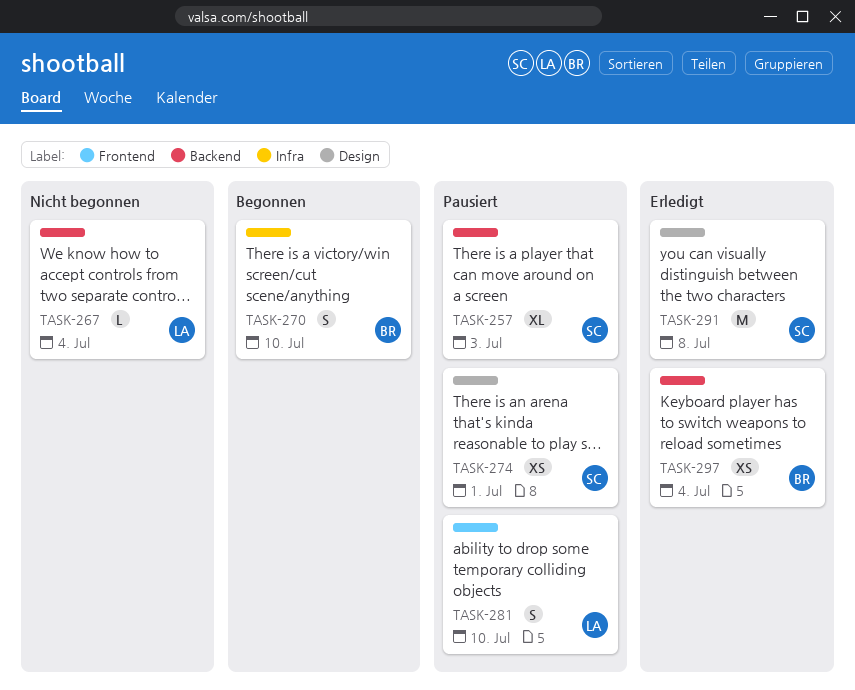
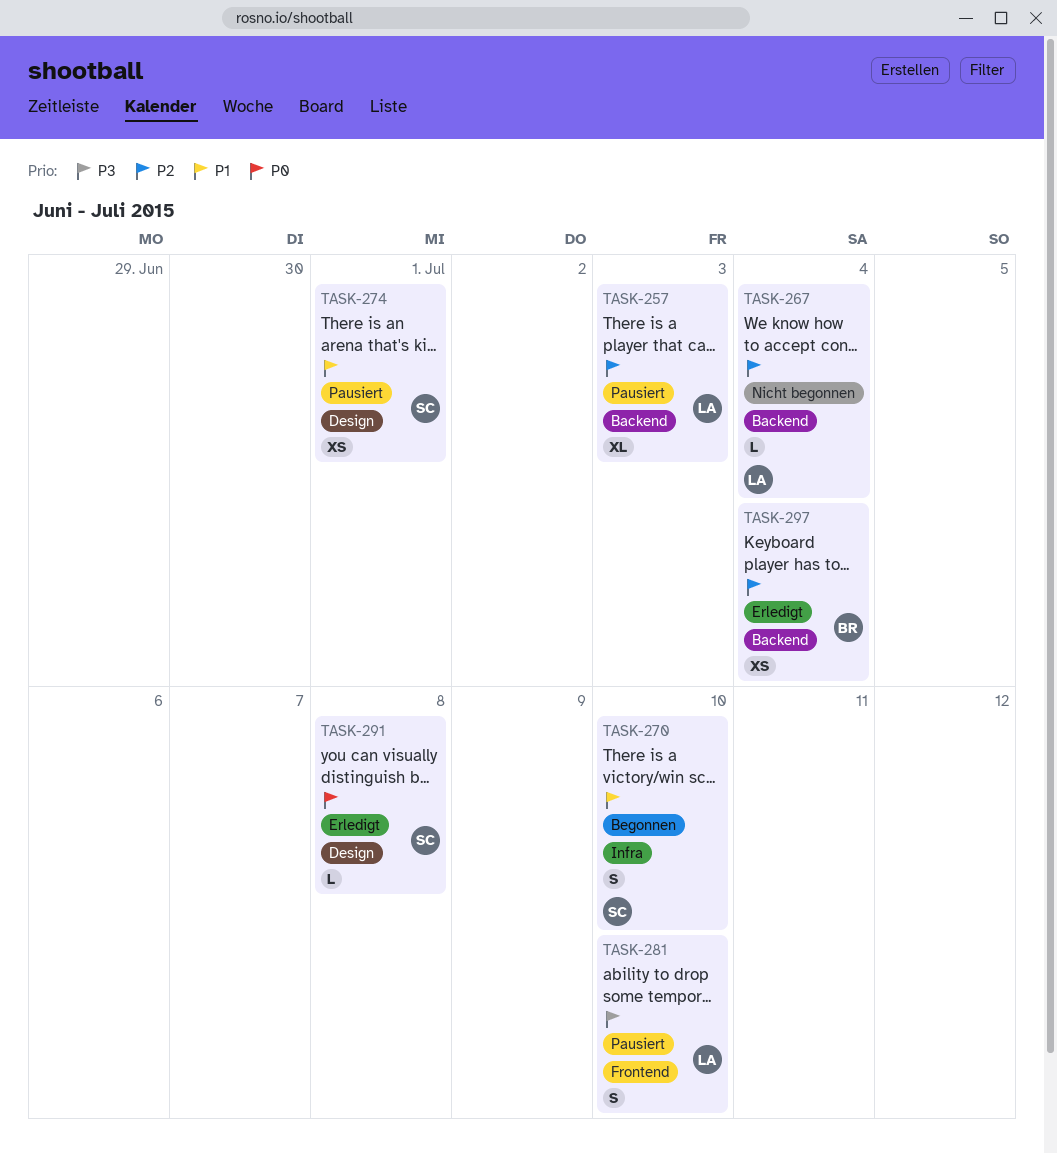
TASK-257, owner: SC -> LA
TASK-270, owner: BR -> SC
TASK-291, estimate: M -> L

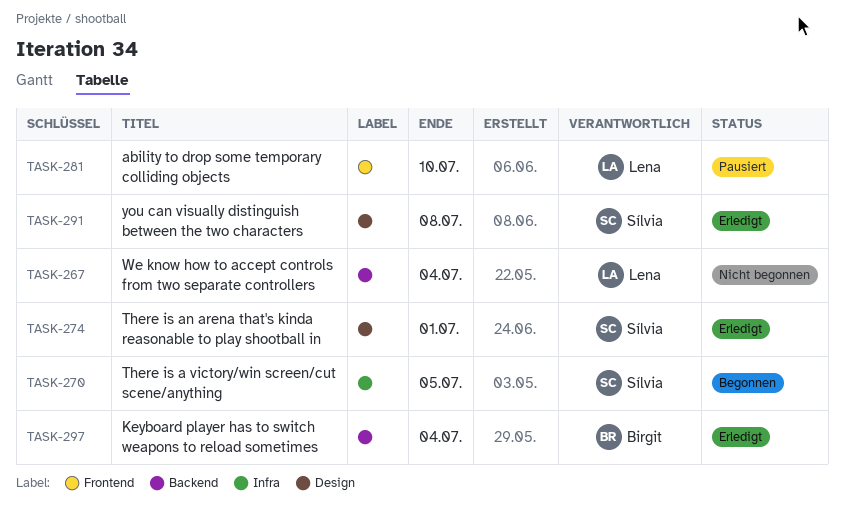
TASK-257: present -> none
TASK-270, due: Jul 10 -> Jul 5
TASK-274, status: Pausiert -> Erledigt

